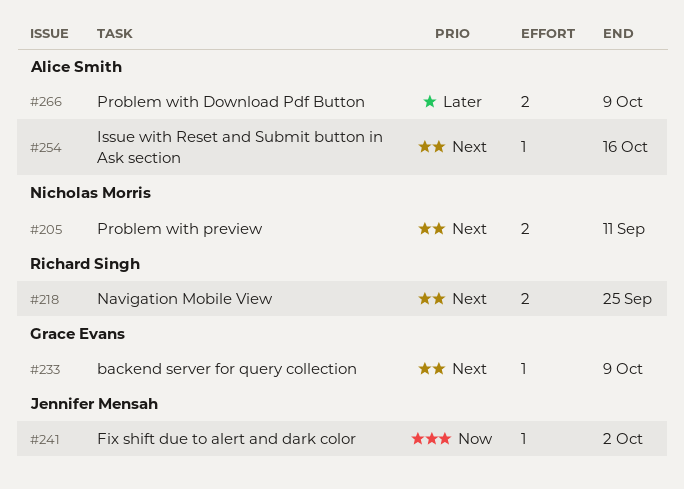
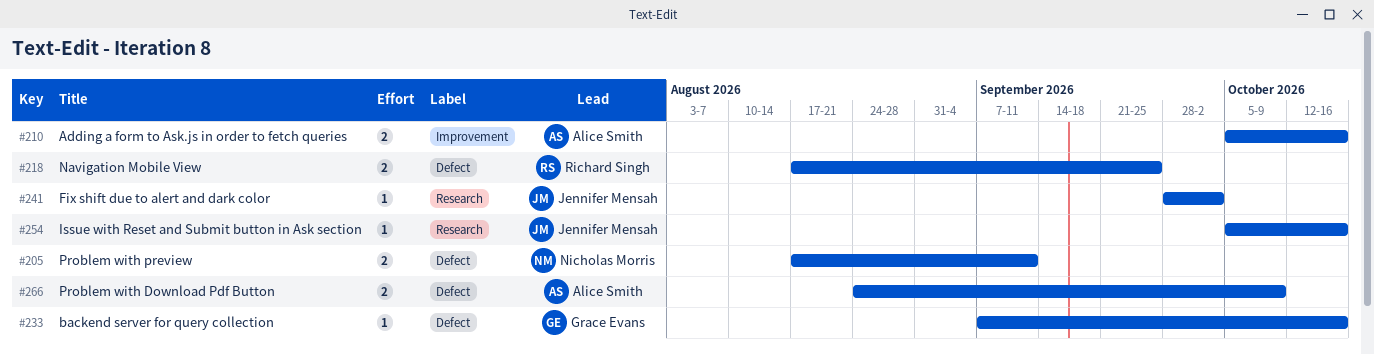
#210: none -> present
#233, due: Oct 9 -> Oct 16
#254, owner: Alice Smith -> Jennifer Mensah

